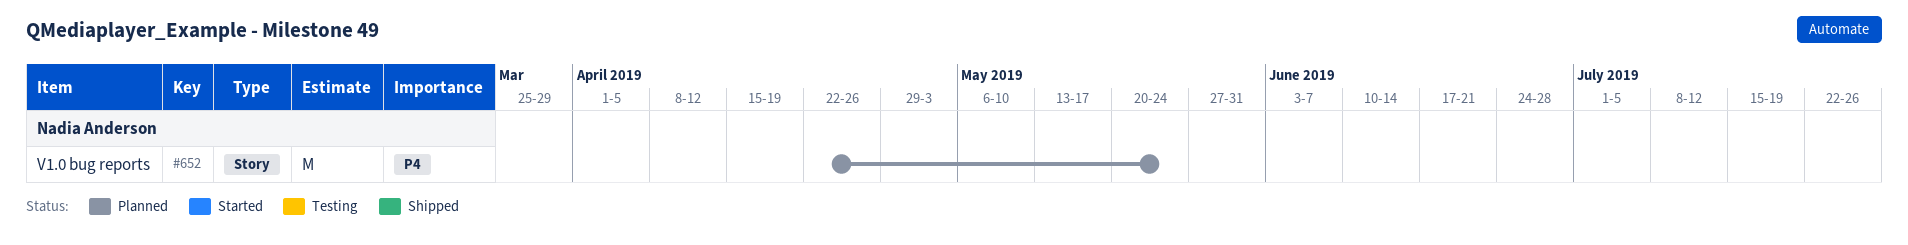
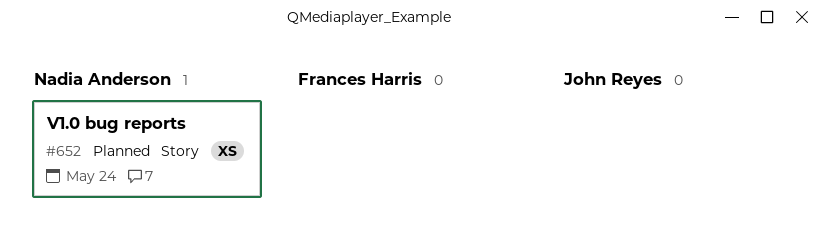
#652, estimate: M -> XS

